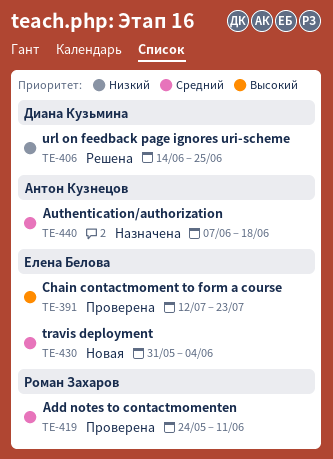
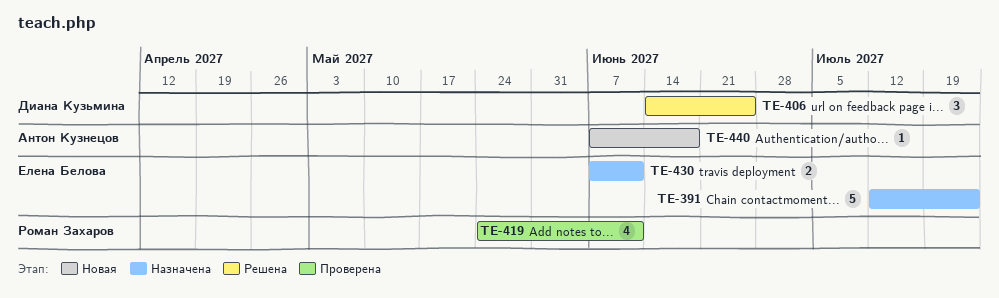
TE-391, status: Проверена -> Назначена
TE-430, status: Новая -> Назначена
TE-430, start: May 31 -> Jun 7
TE-430, due: Jun 4 -> Jun 11
TE-440, status: Назначена -> Новая

